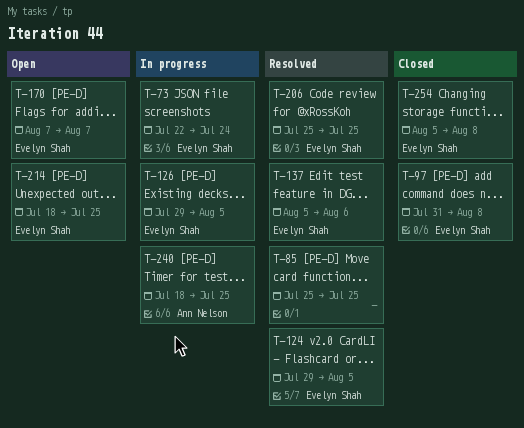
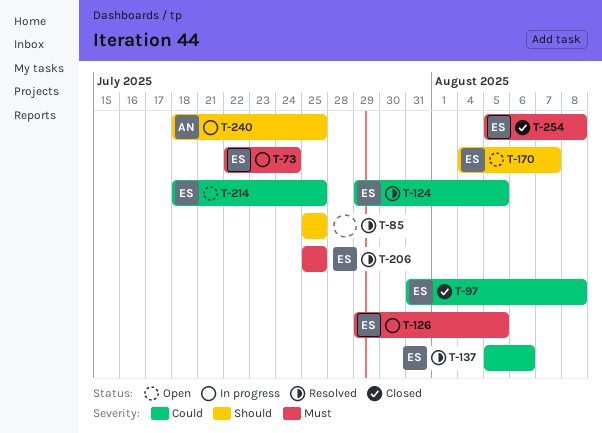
T-170, start: Aug 7 -> Aug 4

